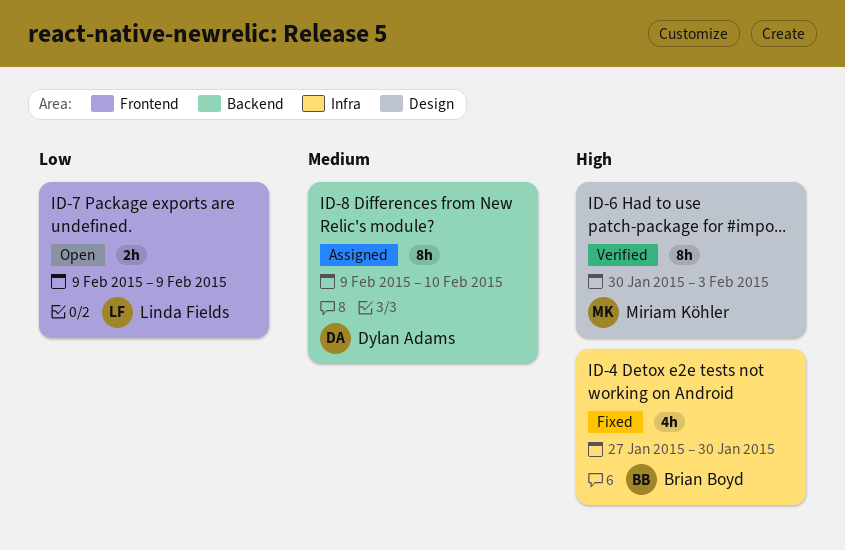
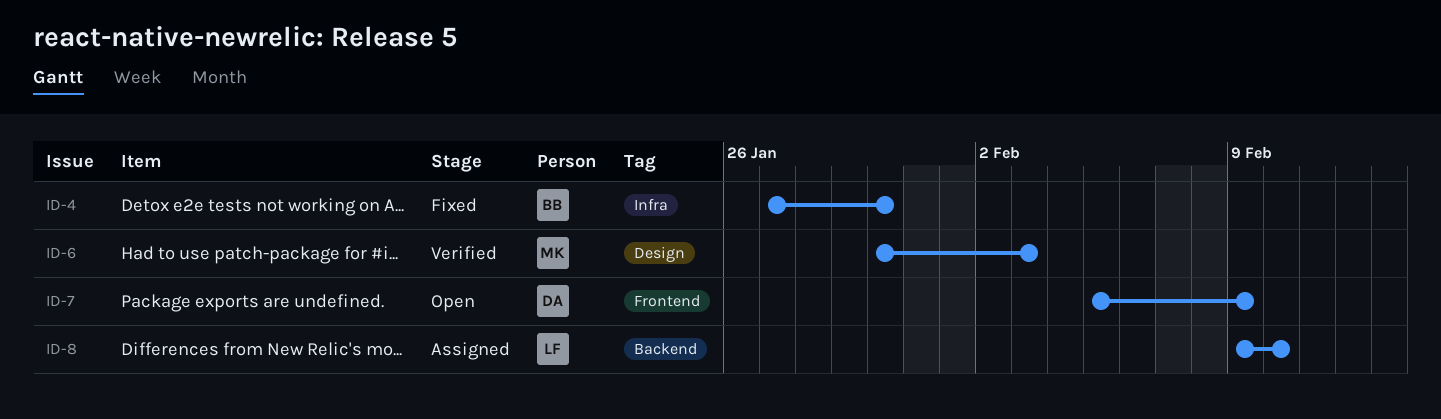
ID-7, owner: Linda Fields -> Dylan Adams
ID-7, start: Feb 9 -> Feb 5
ID-8, owner: Dylan Adams -> Linda Fields

